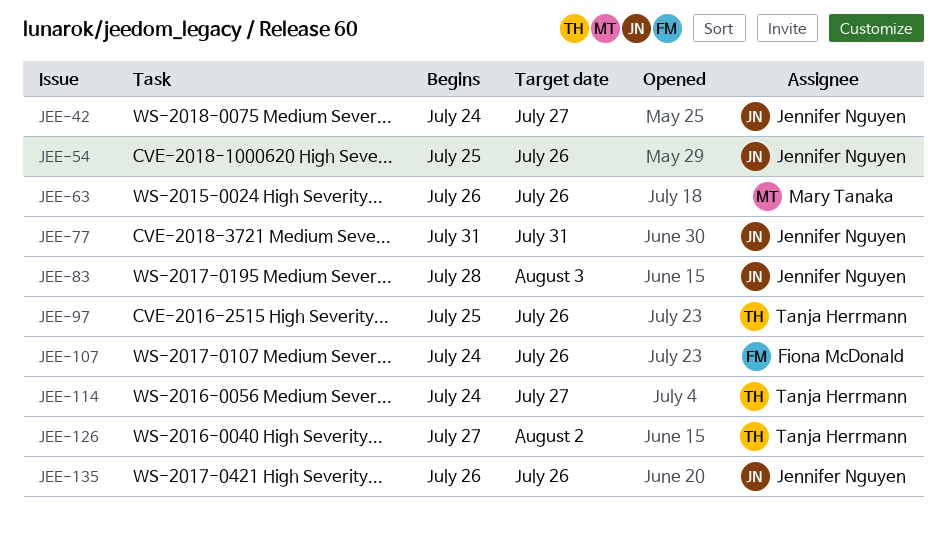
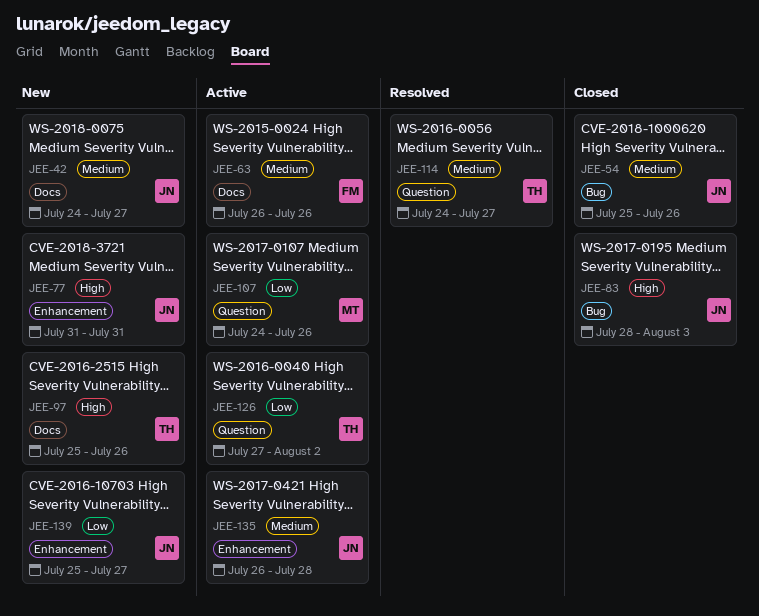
JEE-63, owner: Mary Tanaka -> Fiona McDonald
JEE-107, owner: Fiona McDonald -> Mary Tanaka
JEE-135, due: Jul 26 -> Jul 28
JEE-139: none -> present

